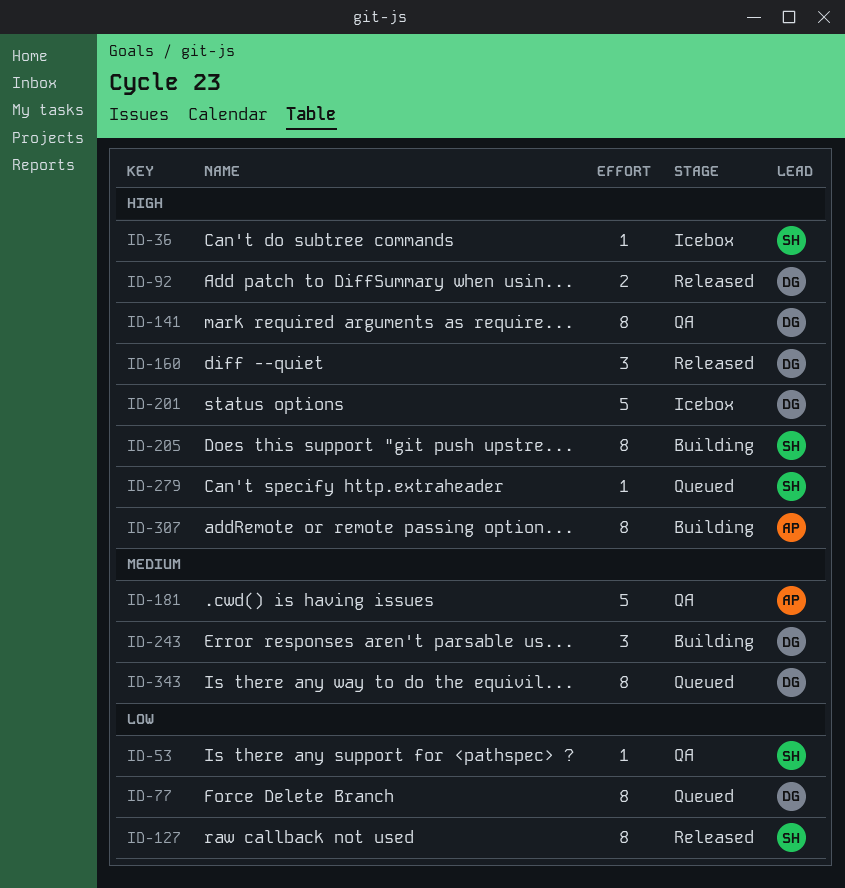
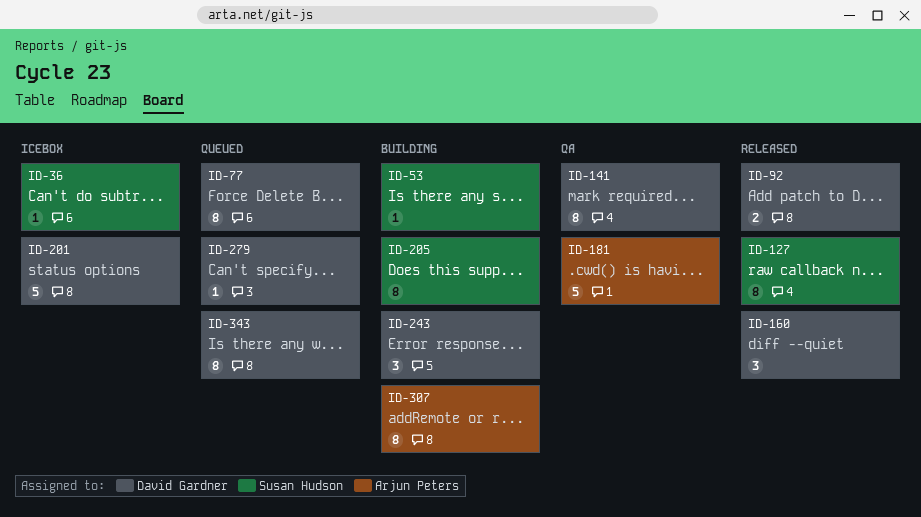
ID-53, status: QA -> Building
ID-279, owner: Susan Hudson -> David Gardner

